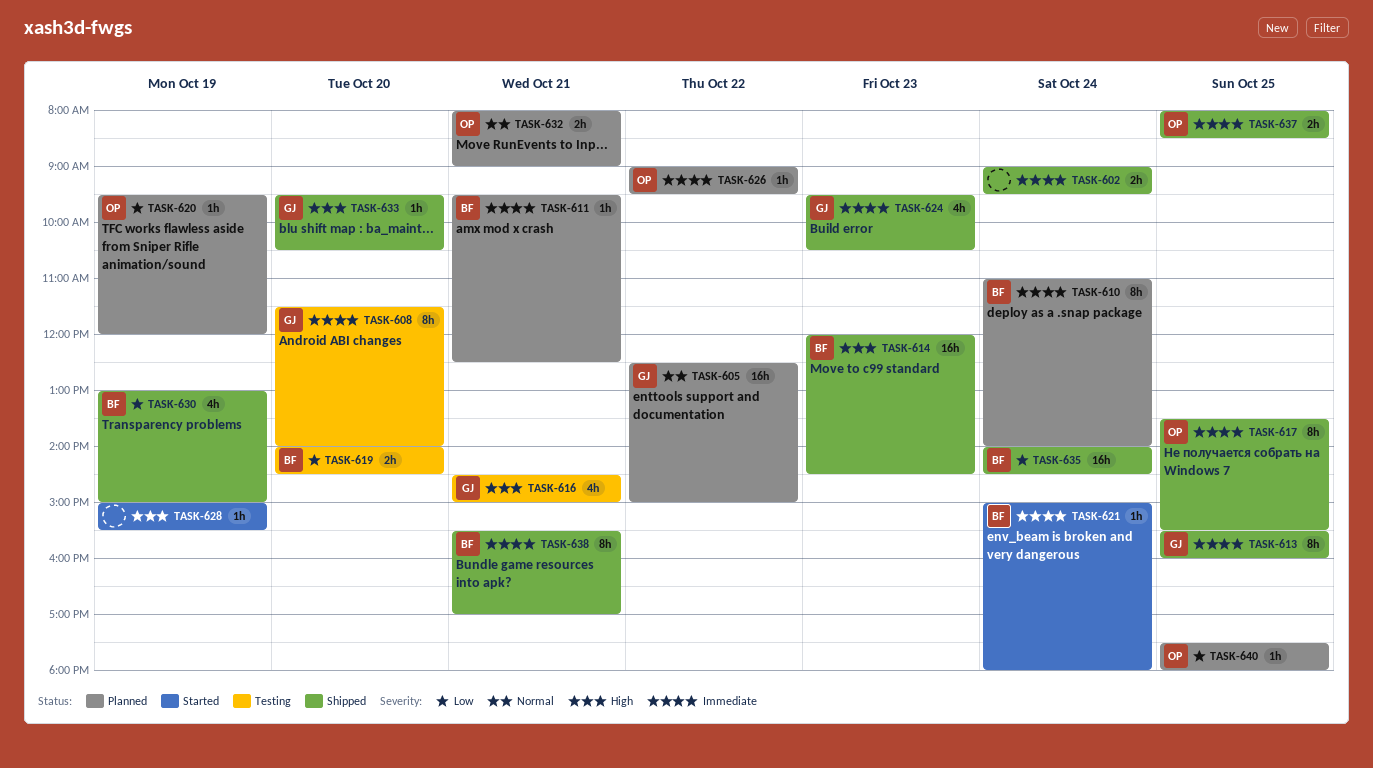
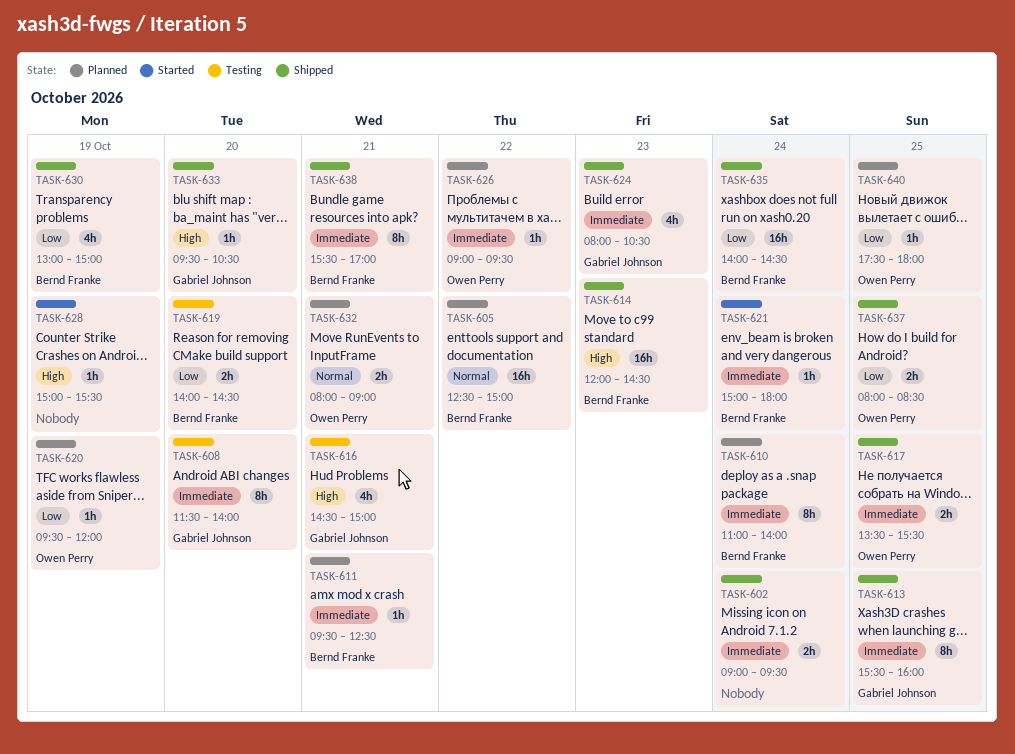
TASK-605, owner: Gabriel Johnson -> Bernd Franke
TASK-617, estimate: 8h -> 2h
TASK-624, begins: 09:30 -> 08:00
TASK-637, priority: Immediate -> Low

